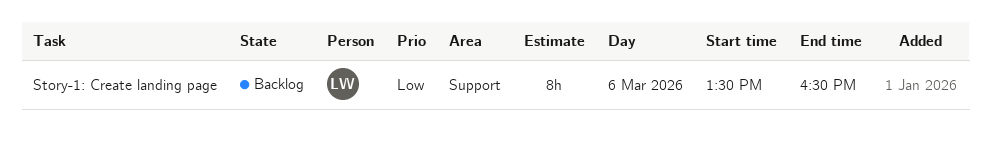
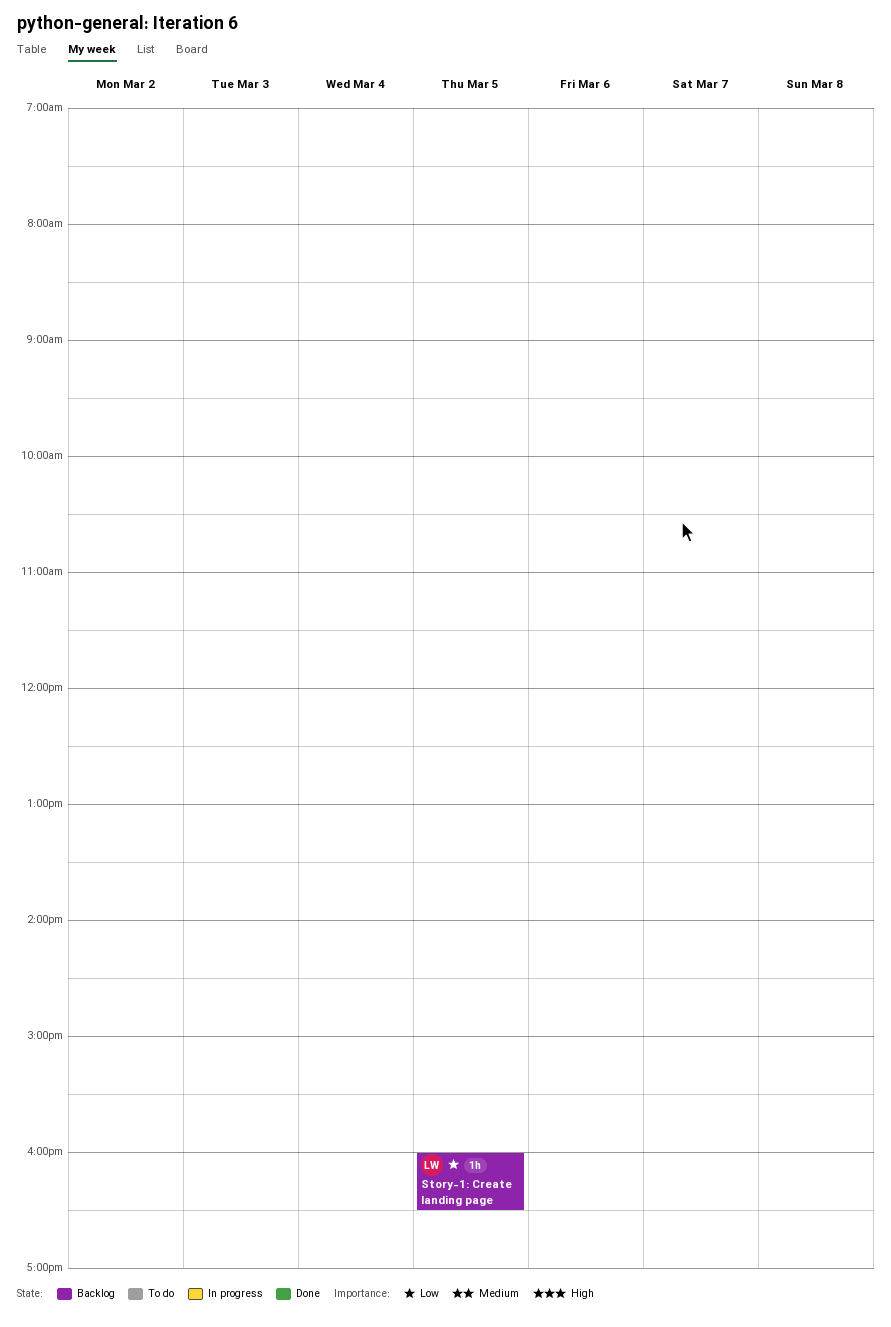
Story-1: Create landing page, estimate: 8h -> 1h
Story-1: Create landing page, day: Mar 6 -> Mar 5
Story-1: Create landing page, begins: 13:30 -> 16:00

